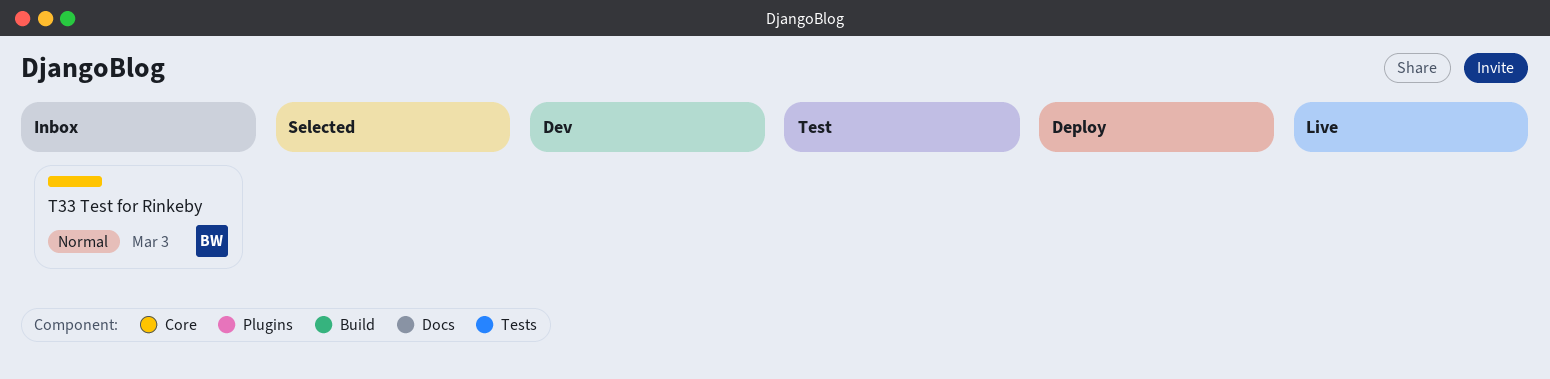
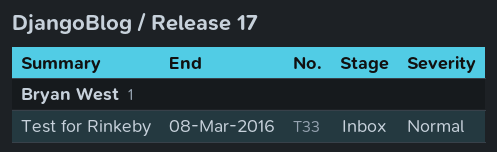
T33, due: Mar 3 -> Mar 8

